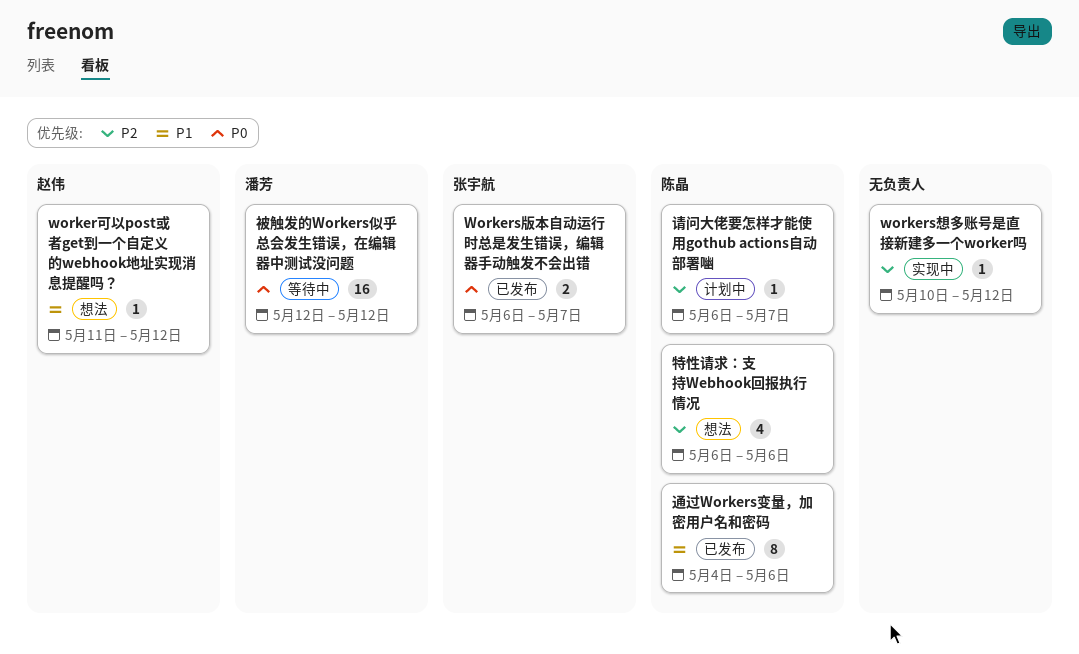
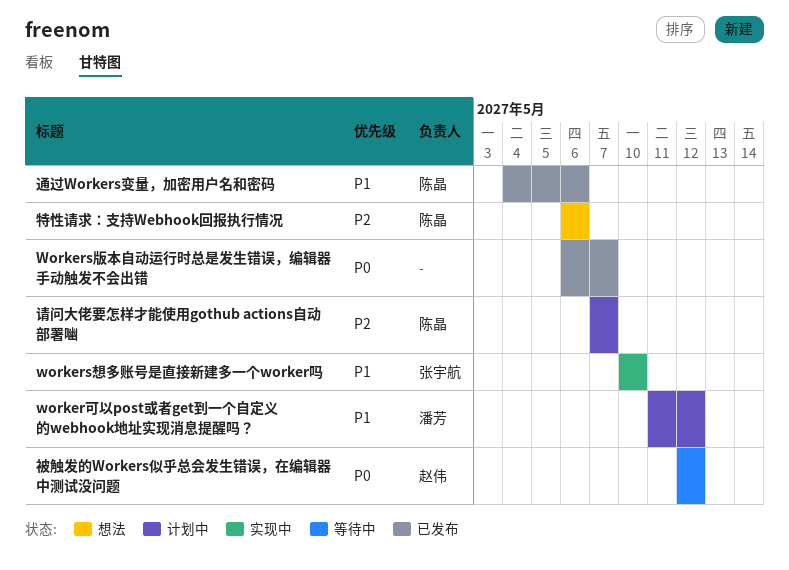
workers想多账号是直接新建多一个worker吗, owner: none -> 张宇航
workers想多账号是直接新建多一个worker吗, priority: P2 -> P1
workers想多账号是直接新建多一个worker吗, due: May 12 -> May 10
Workers版本自动运行时总是发生错误，编辑器手动触发不会出错, owner: 张宇航 -> none
worker可以post或者get到一个自定义的webhook地址实现消息提醒吗？, status: 想法 -> 计划中
worker可以post或者get到一个自定义的webhook地址实现消息提醒吗？, owner: 赵伟 -> 潘芳
被触发的Workers似乎总会发生错误，在编辑器中测试没问题, owner: 潘芳 -> 赵伟
请问大佬要怎样才能使用gothub actions自动部署㗀, start: May 6 -> May 7

